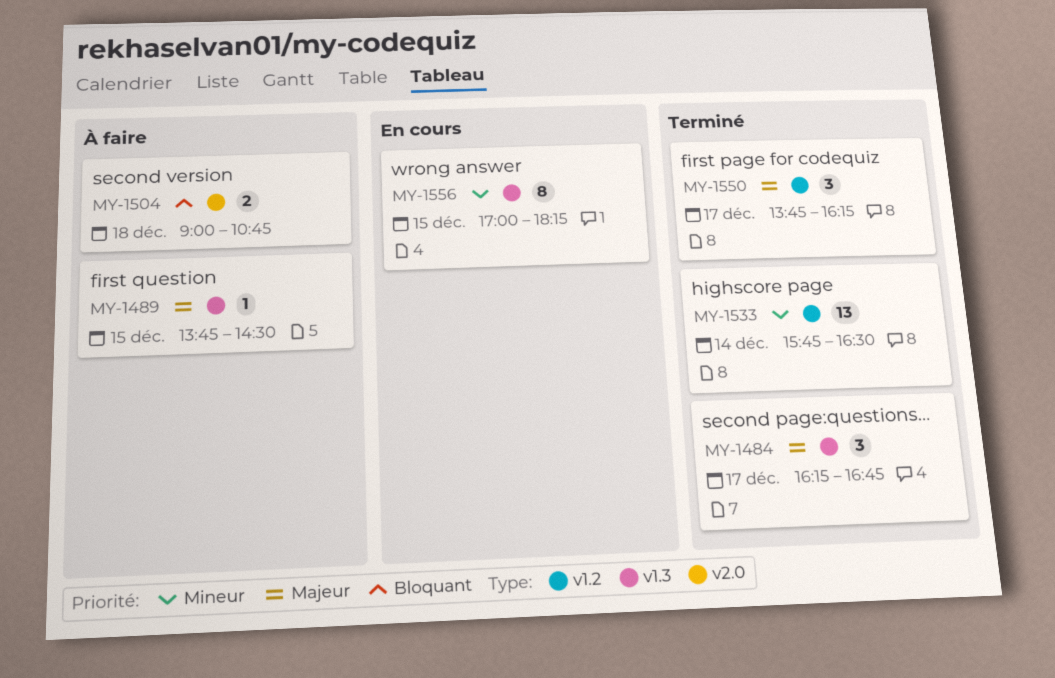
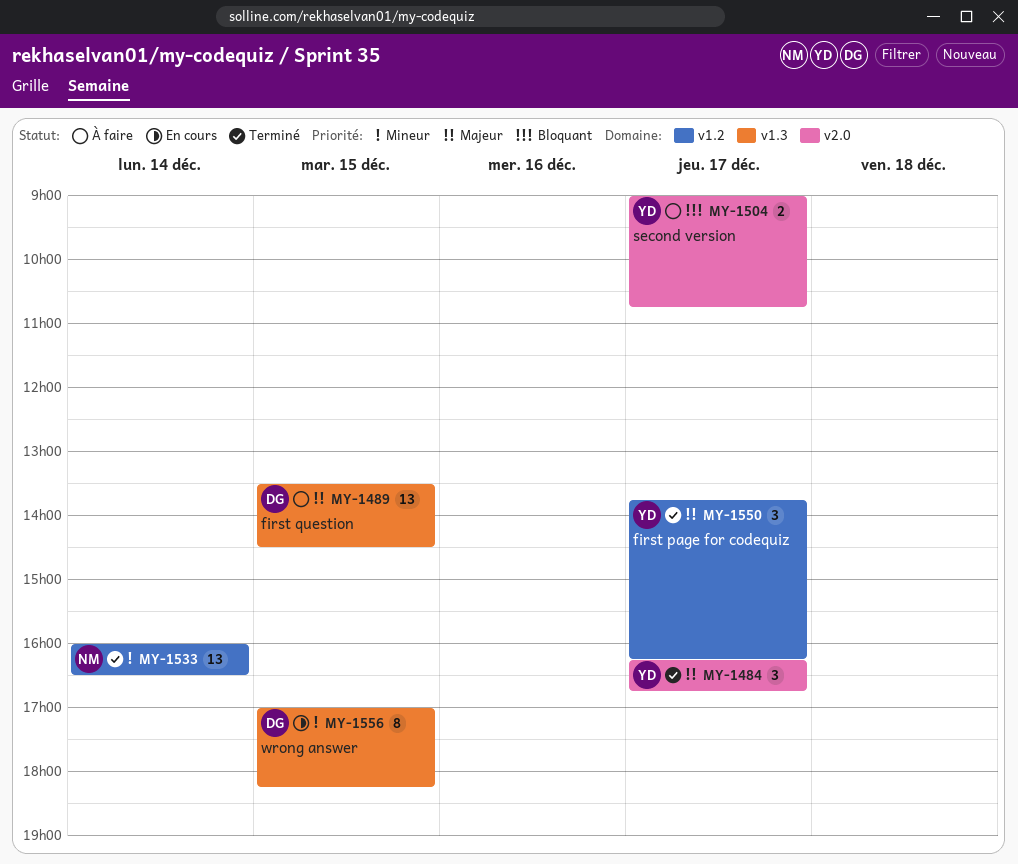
MY-1484, label: v1.3 -> v2.0
MY-1489, estimate: 1 -> 13
MY-1489, begins: 13:45 -> 13:30
MY-1504, day: Dec 18 -> Dec 17
MY-1533, begins: 15:45 -> 16:00

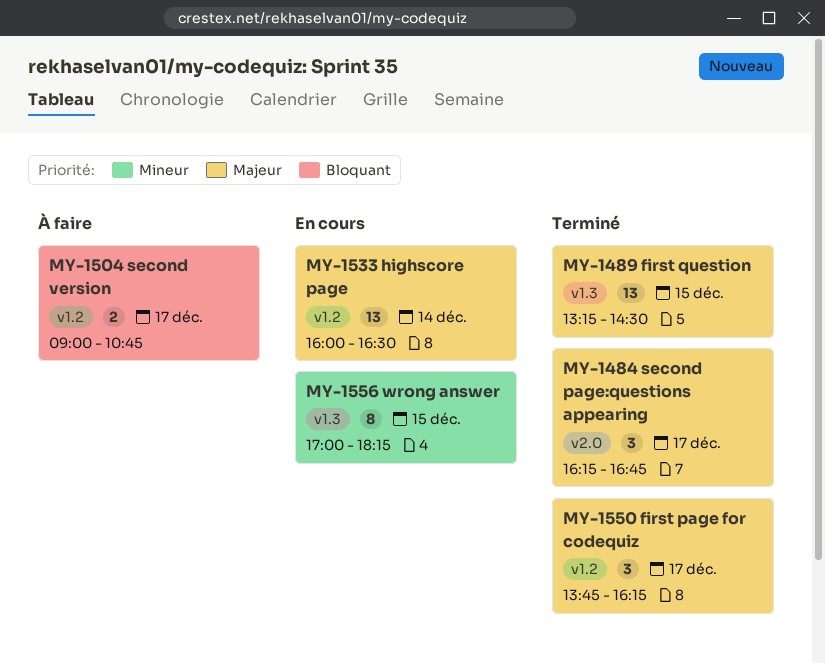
MY-1489, status: À faire -> Terminé
MY-1489, begins: 13:30 -> 13:15
MY-1504, label: v2.0 -> v1.2
MY-1533, status: Terminé -> En cours
MY-1533, priority: Mineur -> Majeur

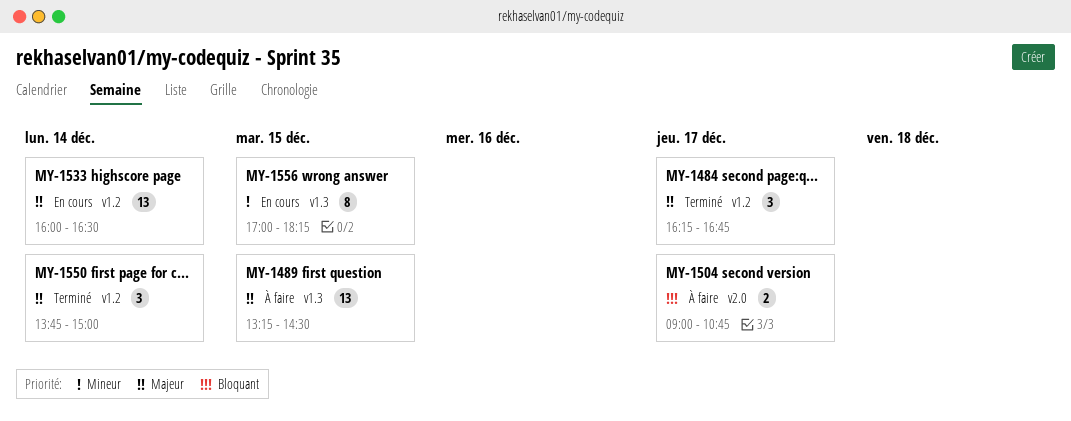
MY-1484, label: v2.0 -> v1.2
MY-1489, status: Terminé -> À faire
MY-1504, label: v1.2 -> v2.0
MY-1550, day: Dec 17 -> Dec 14
MY-1550, ends: 16:15 -> 15:00

